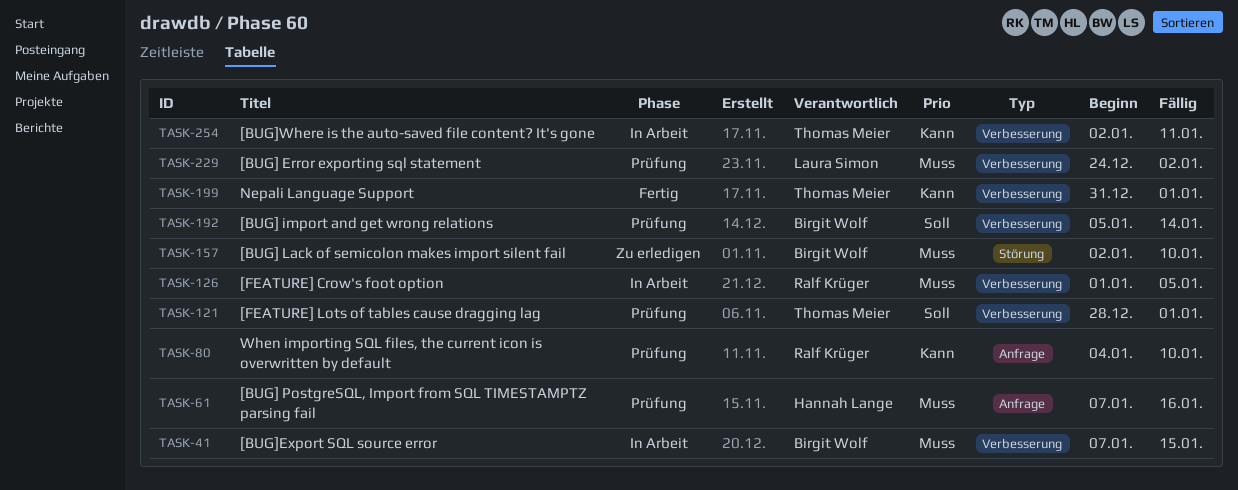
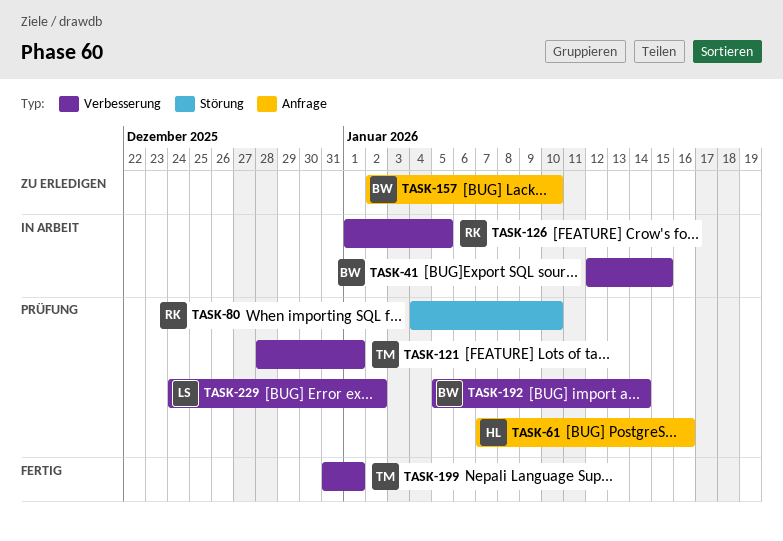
TASK-41, start: Jan 7 -> Jan 12
TASK-80, label: Anfrage -> Störung
TASK-157, label: Störung -> Anfrage
TASK-254: present -> none

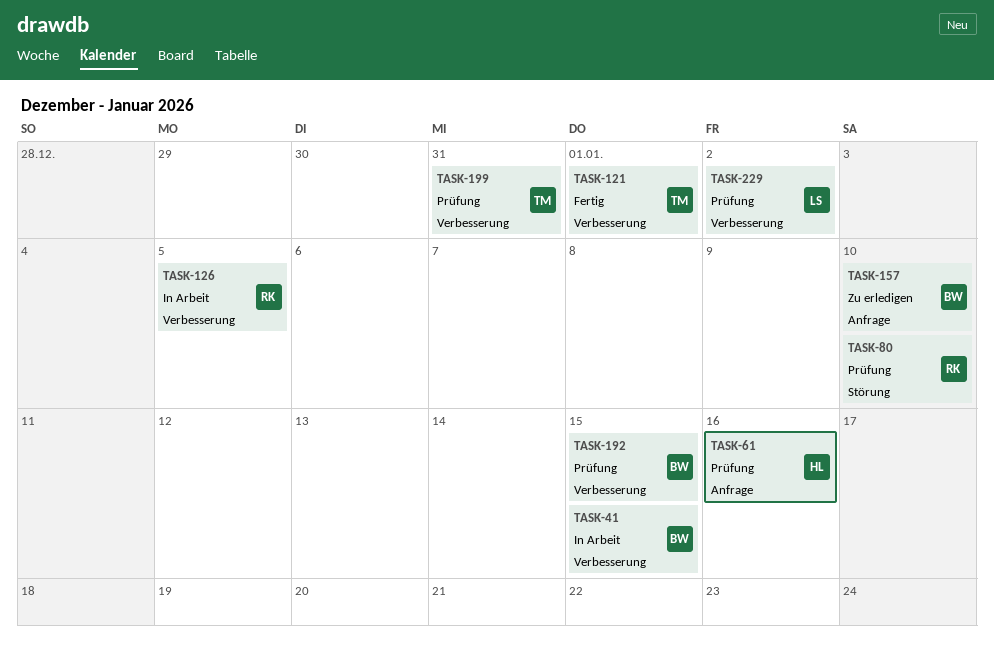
TASK-121, status: Prüfung -> Fertig
TASK-192, due: Jan 14 -> Jan 15
TASK-199, status: Fertig -> Prüfung
TASK-199, due: Jan 1 -> Dec 31

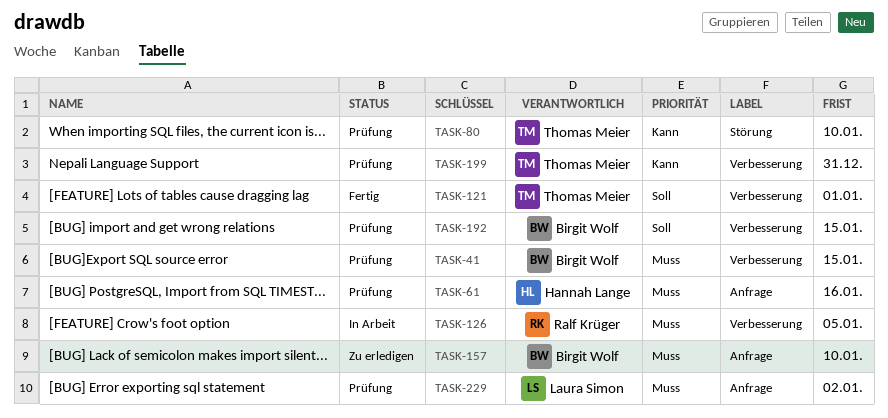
TASK-41, status: In Arbeit -> Prüfung
TASK-80, owner: Ralf Krüger -> Thomas Meier
TASK-229, label: Verbesserung -> Anfrage

